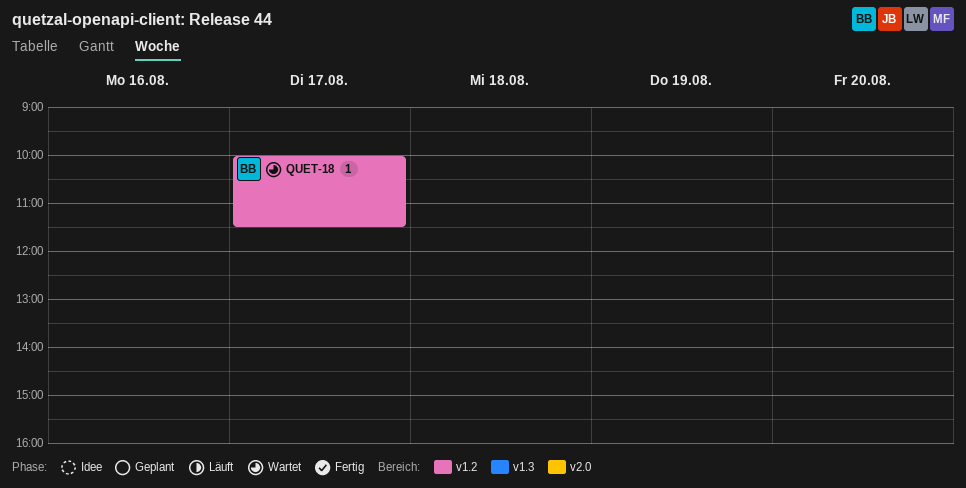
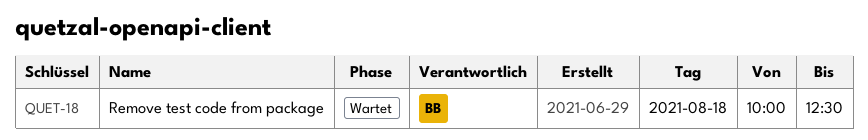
QUET-18, day: Aug 17 -> Aug 18
QUET-18, ends: 11:30 -> 12:30

